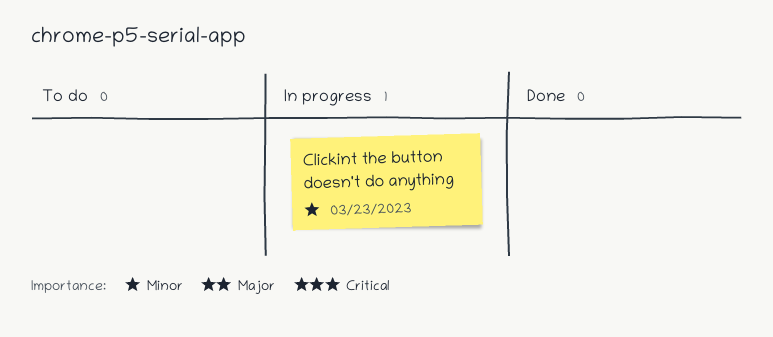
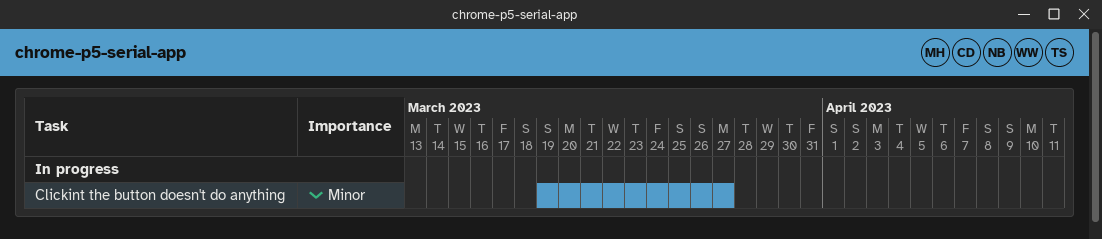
Clickint the button doesn't do anything, due: Mar 23 -> Mar 27

